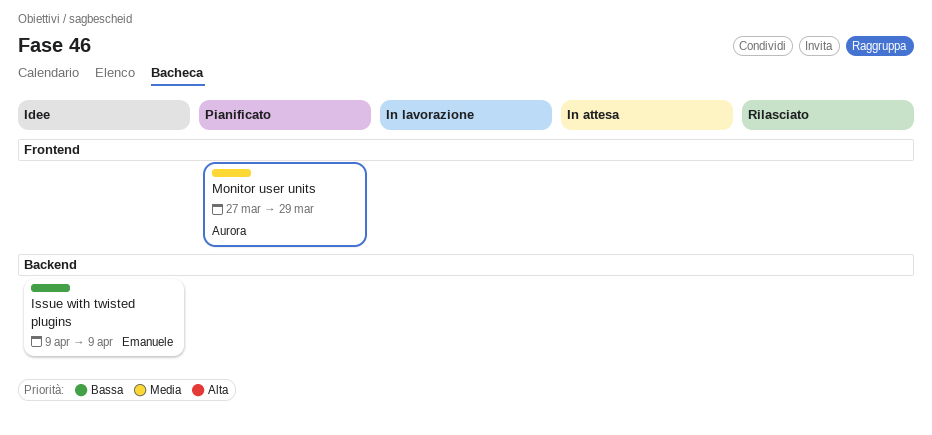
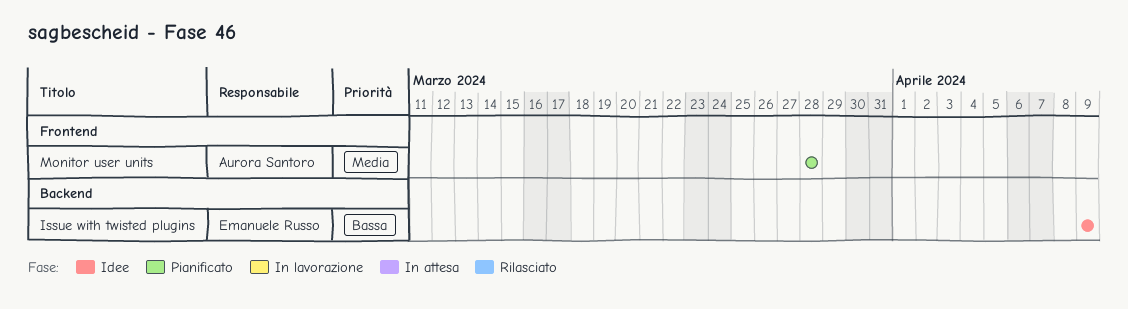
Monitor user units, start: Mar 27 -> Mar 28
Monitor user units, due: Mar 29 -> Mar 28

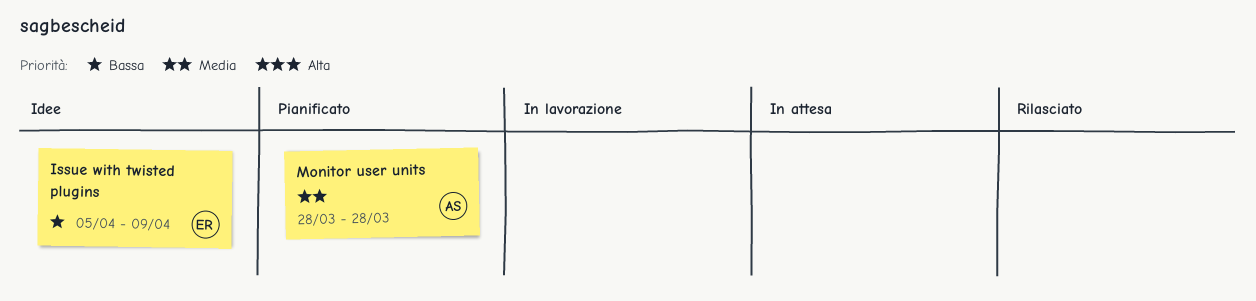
Issue with twisted plugins, start: Apr 9 -> Apr 5

